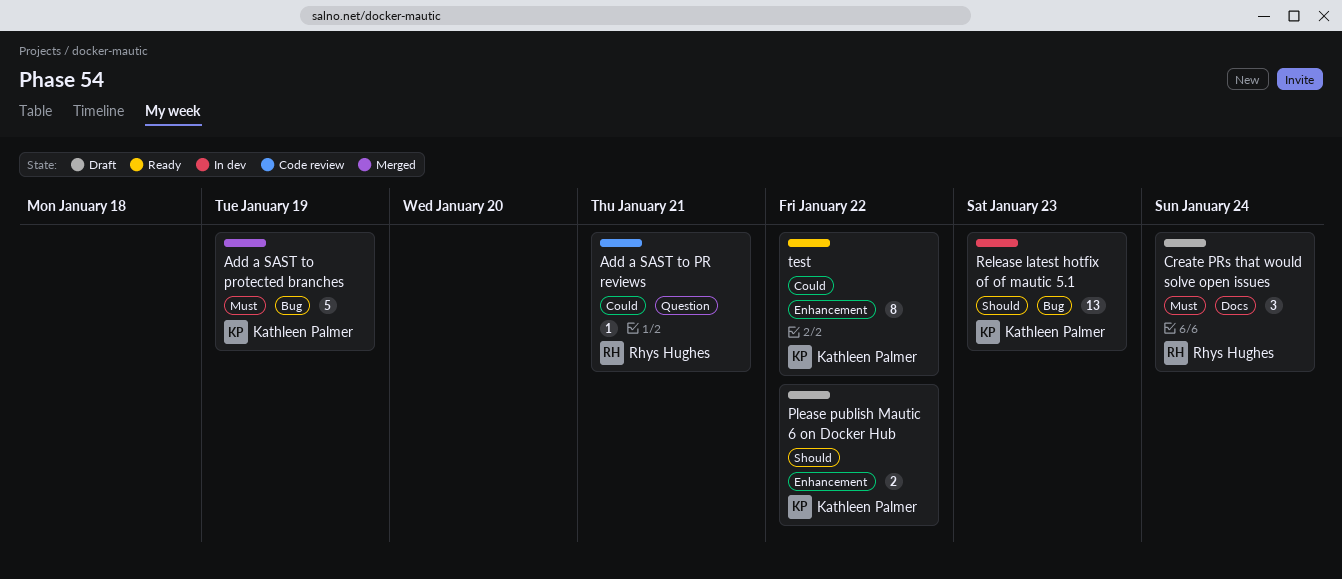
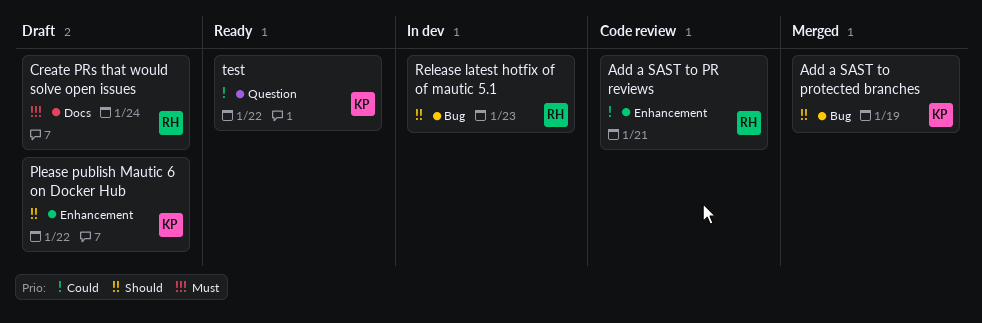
Add a SAST to PR reviews, label: Question -> Enhancement
Add a SAST to protected branches, priority: Must -> Should
Release latest hotfix of of mautic 5.1, owner: Kathleen Palmer -> Rhys Hughes
test, label: Enhancement -> Question

